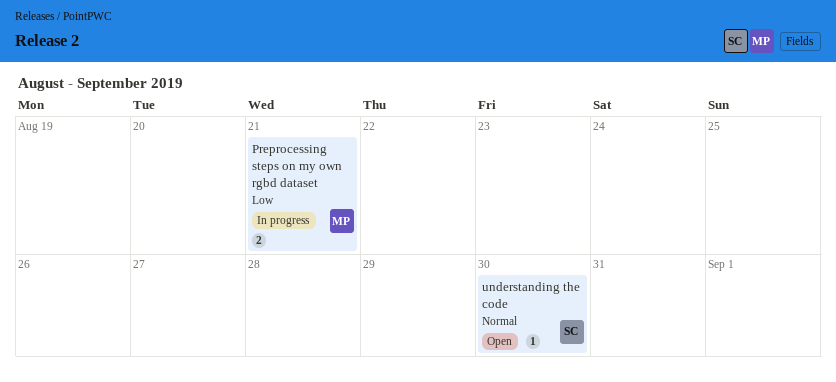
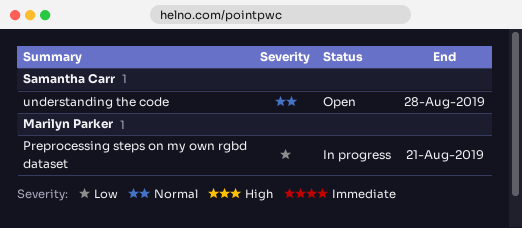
understanding the code, due: Aug 30 -> Aug 28

